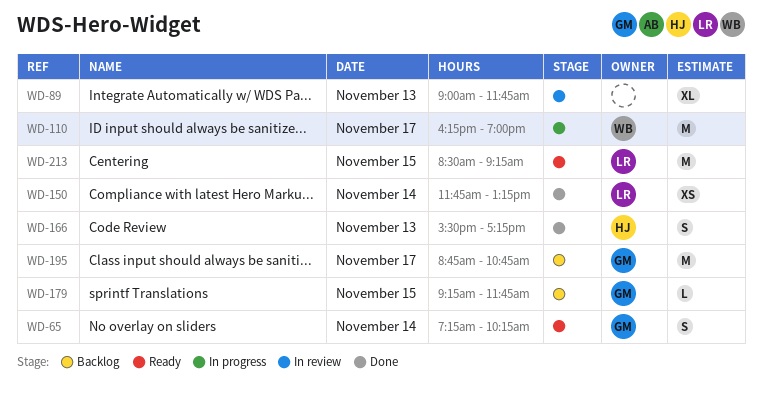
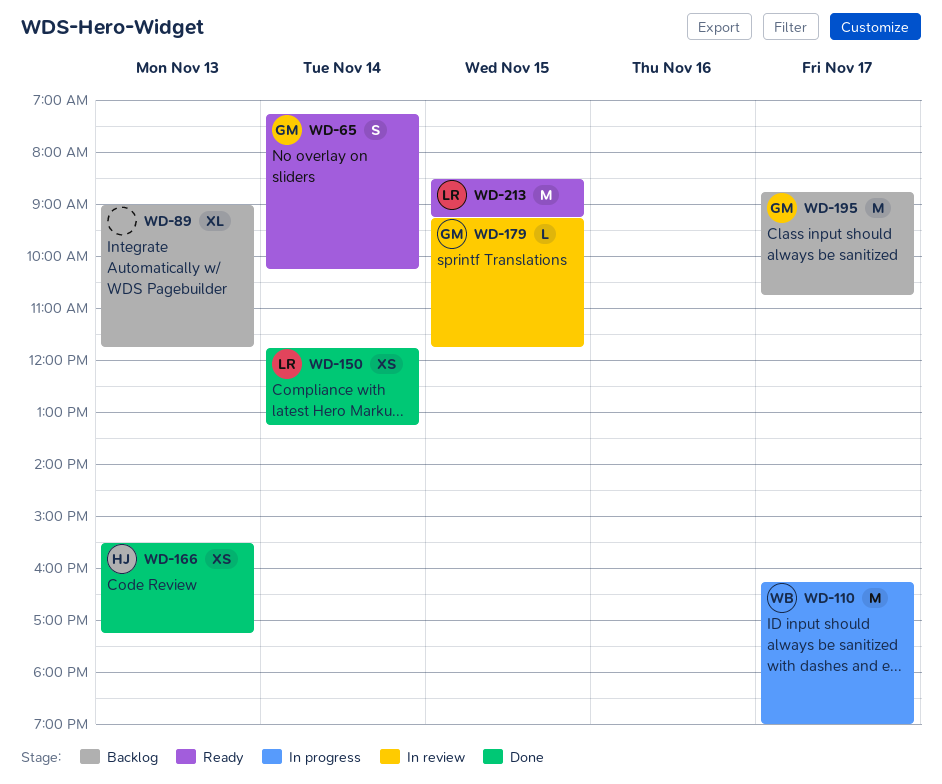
WD-89, status: In review -> Backlog
WD-166, estimate: S -> XS
WD-179, status: Backlog -> In review

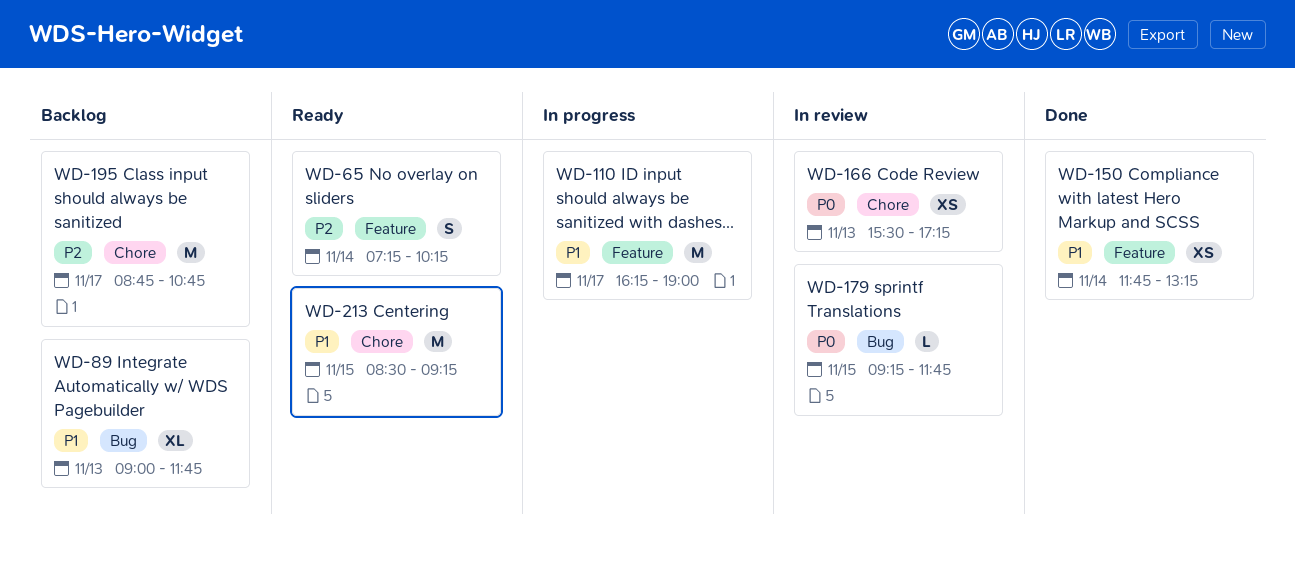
WD-166, status: Done -> In review

